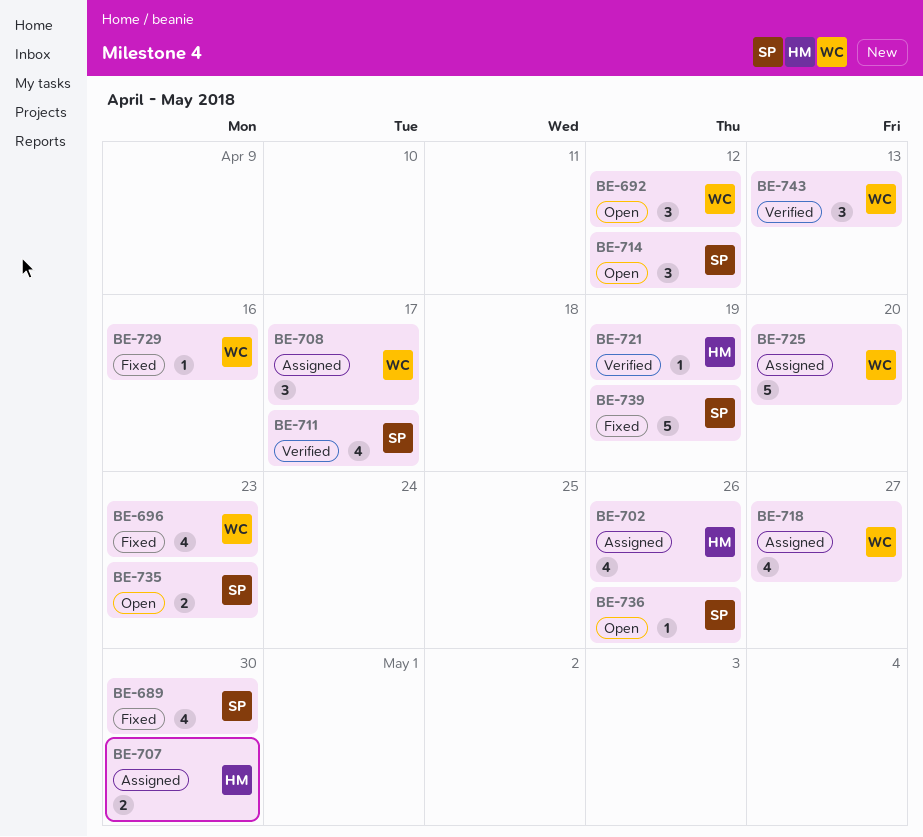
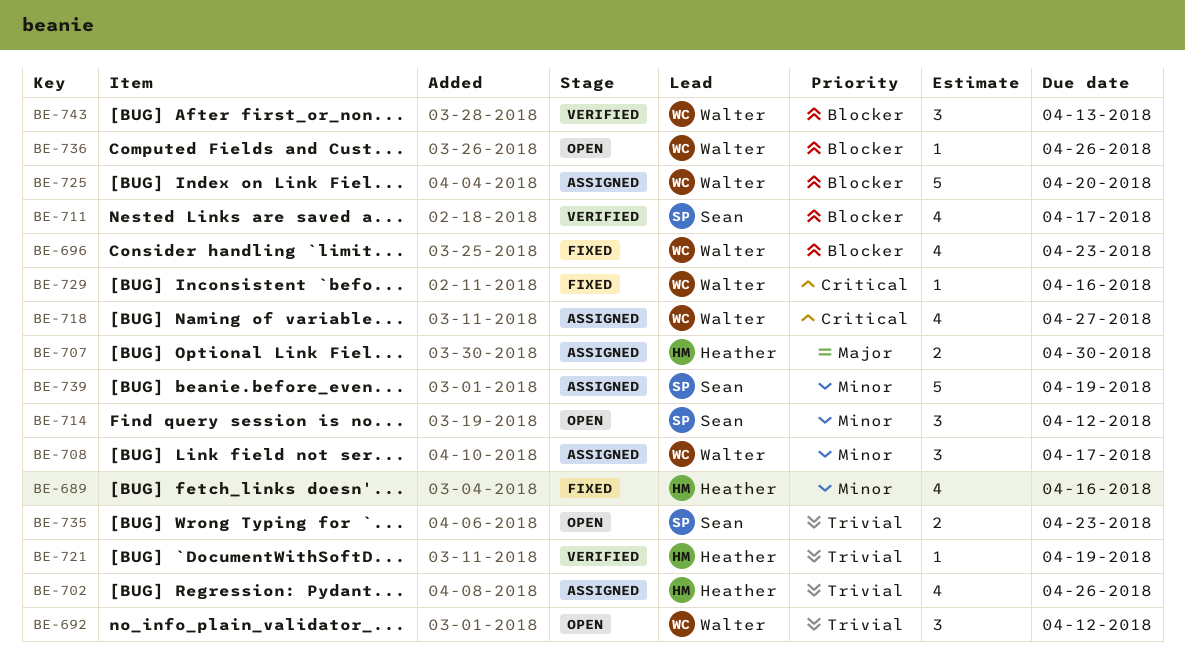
BE-689, owner: Sean -> Heather
BE-689, due: Apr 30 -> Apr 16
BE-736, owner: Sean -> Walter
BE-739, status: Fixed -> Assigned

